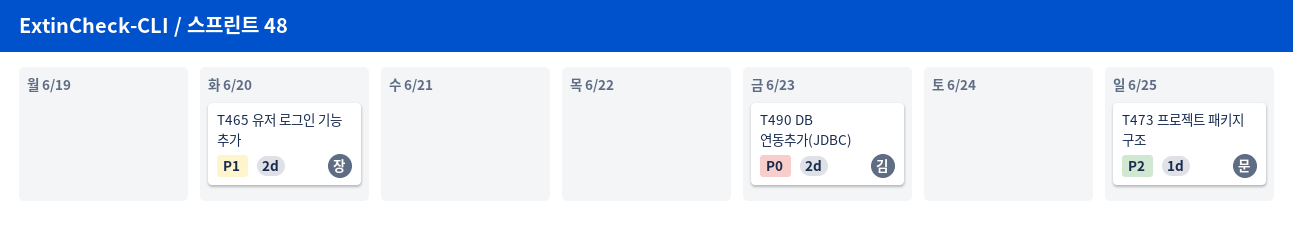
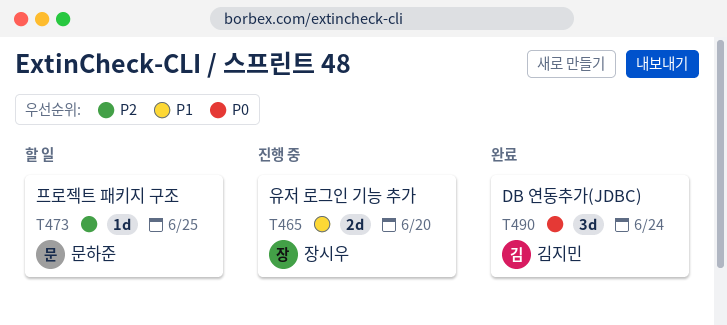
T490, estimate: 2d -> 3d
T490, due: Jun 23 -> Jun 24

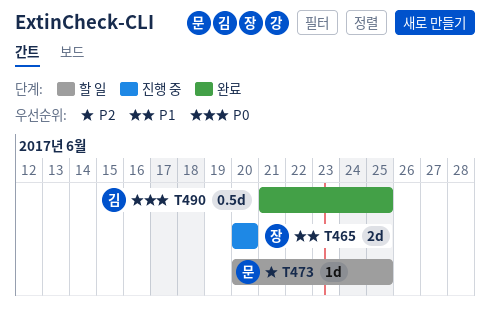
T490, estimate: 3d -> 0.5d
T490, due: Jun 24 -> Jun 25

